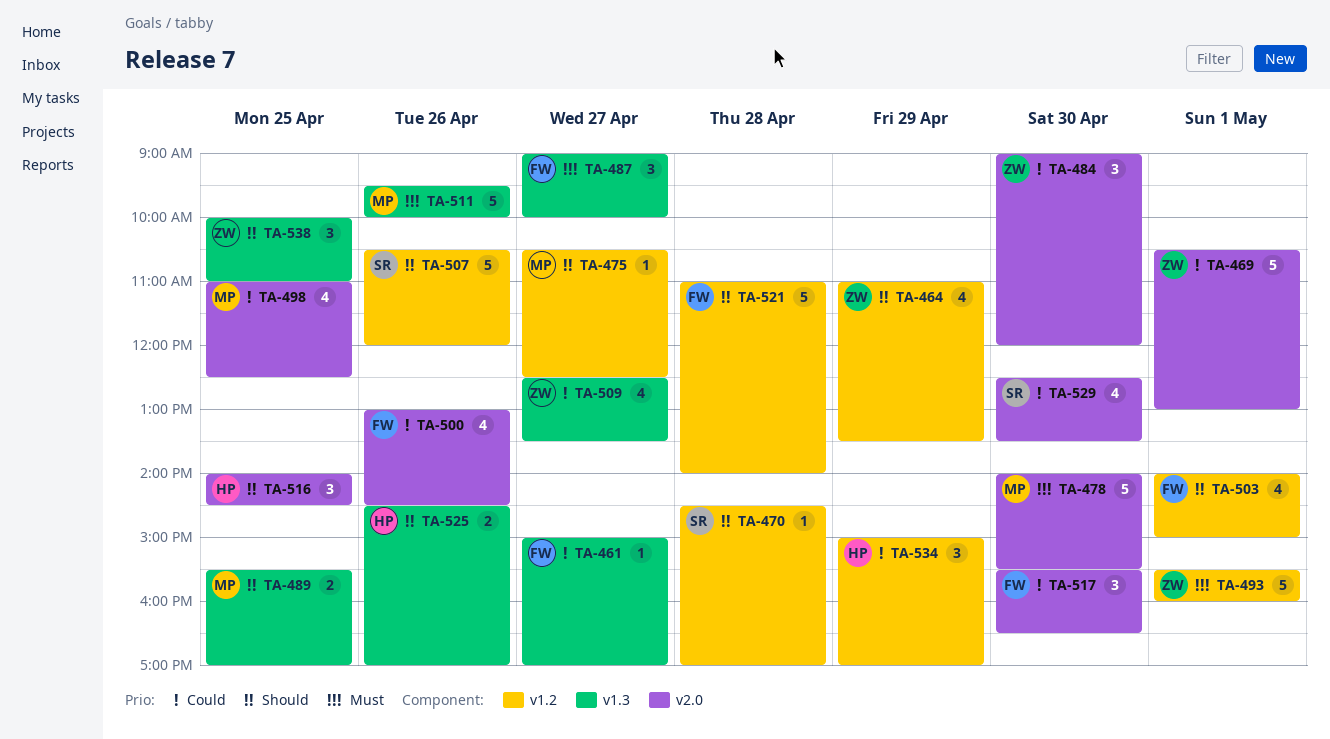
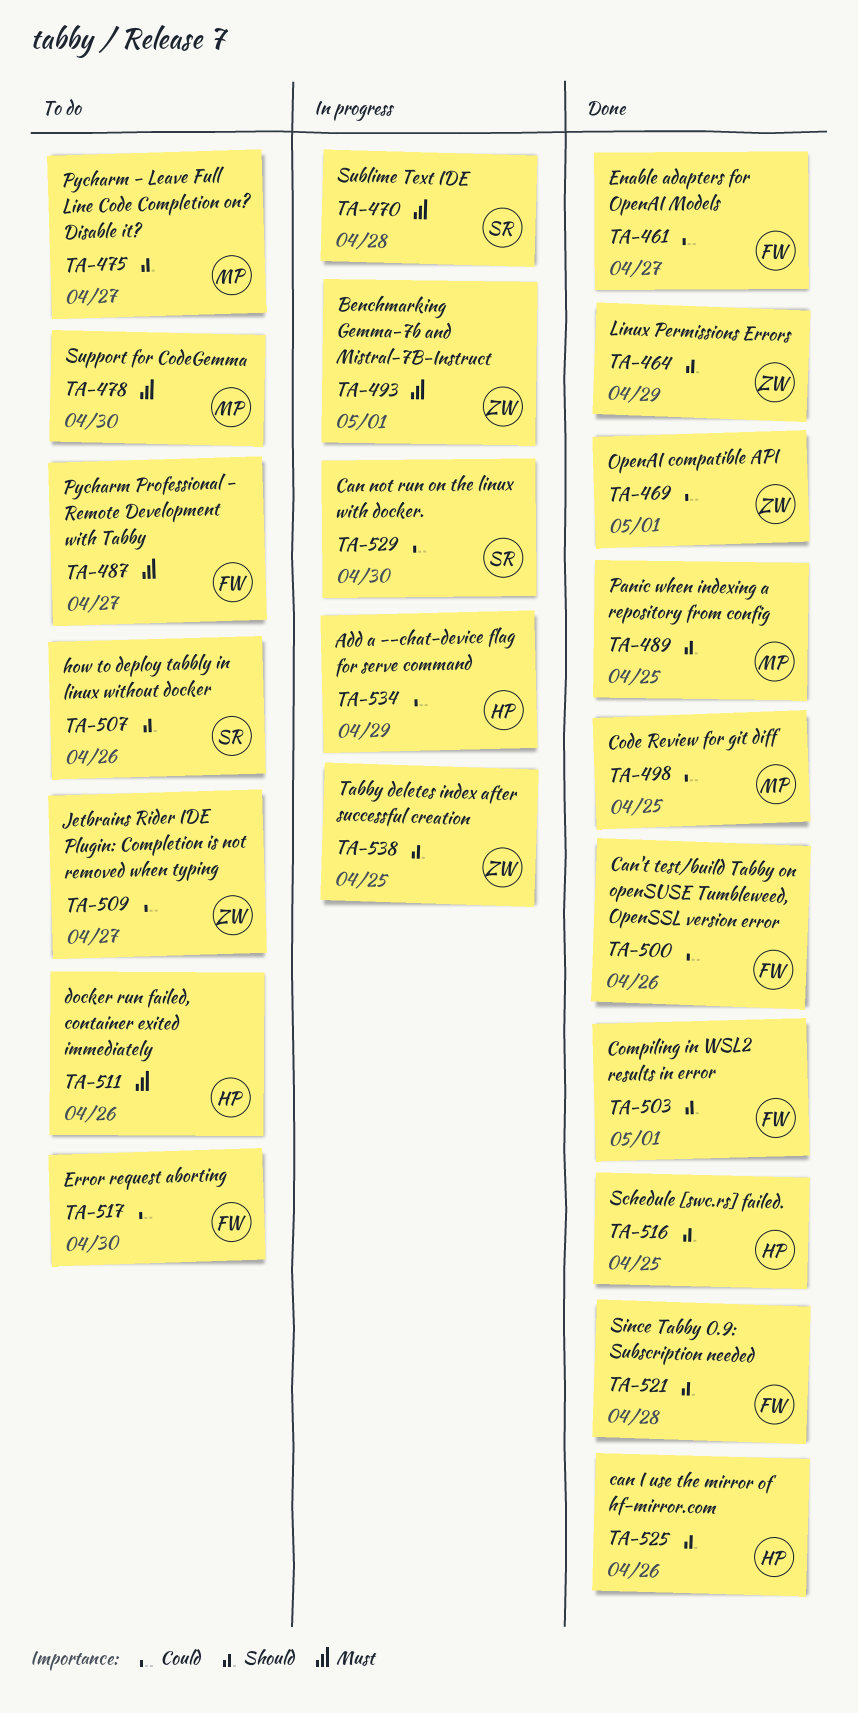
TA-470, priority: Should -> Must
TA-484: present -> none
TA-511, owner: MP -> HP

